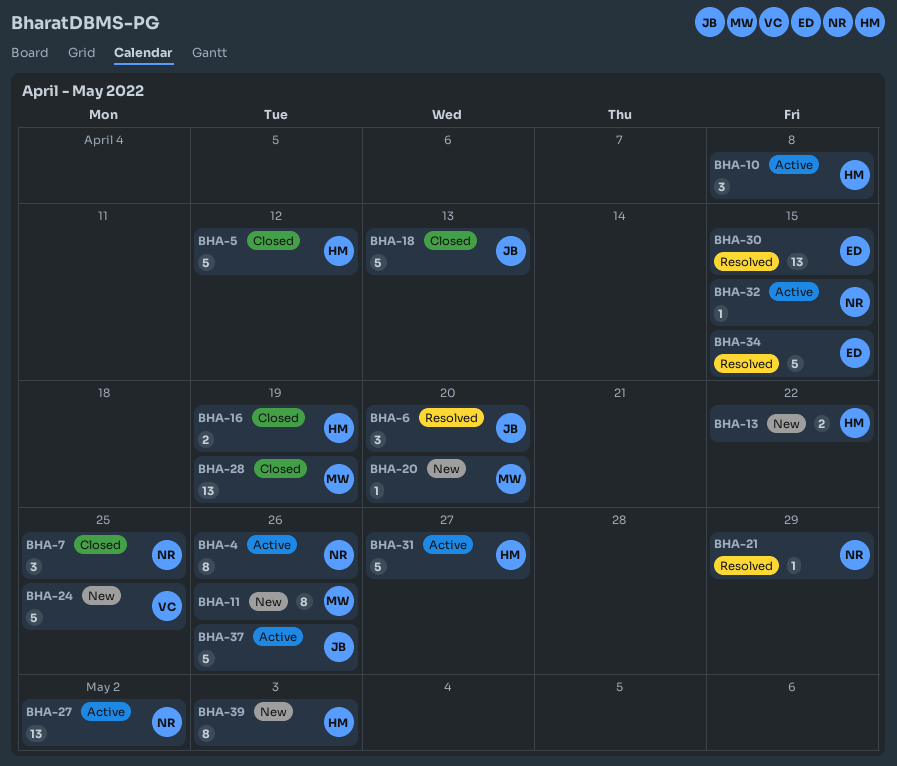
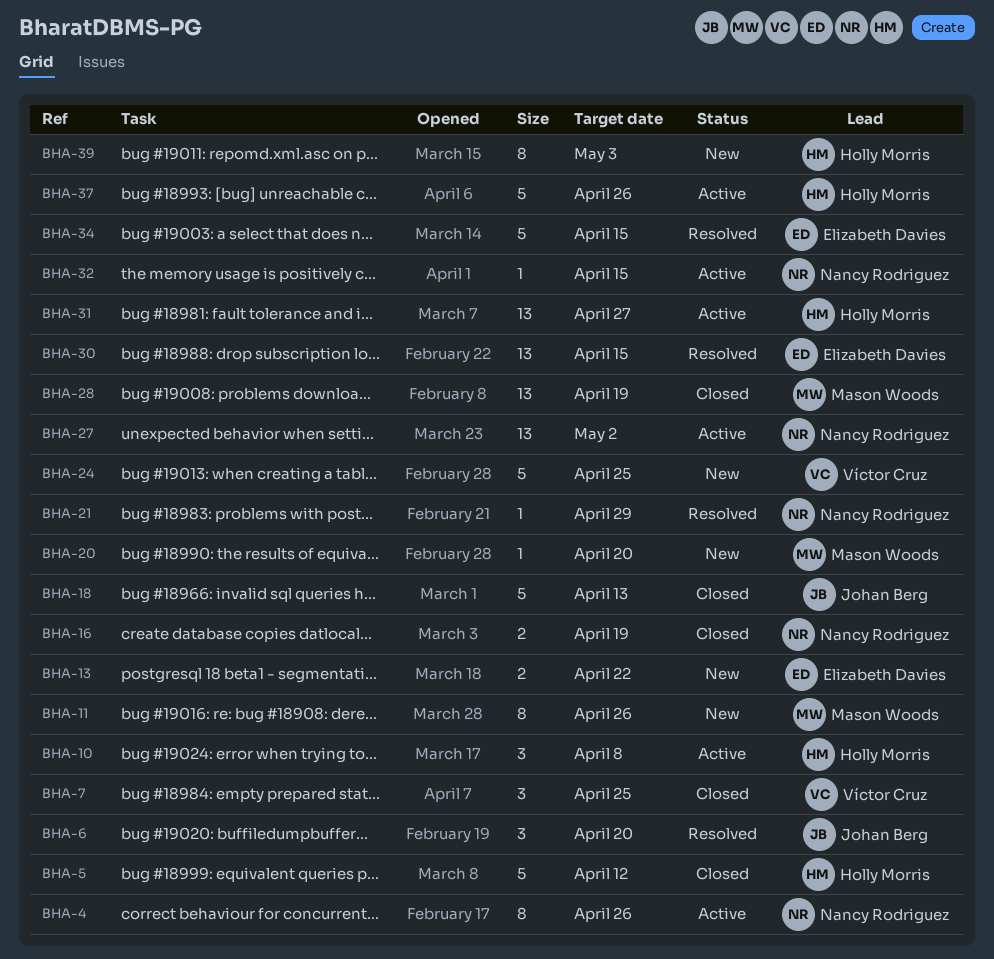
BHA-7, owner: Nancy Rodriguez -> Víctor Cruz
BHA-13, owner: Holly Morris -> Elizabeth Davies
BHA-16, owner: Holly Morris -> Nancy Rodriguez
BHA-31, estimate: 5 -> 13
BHA-37, owner: Johan Berg -> Holly Morris

